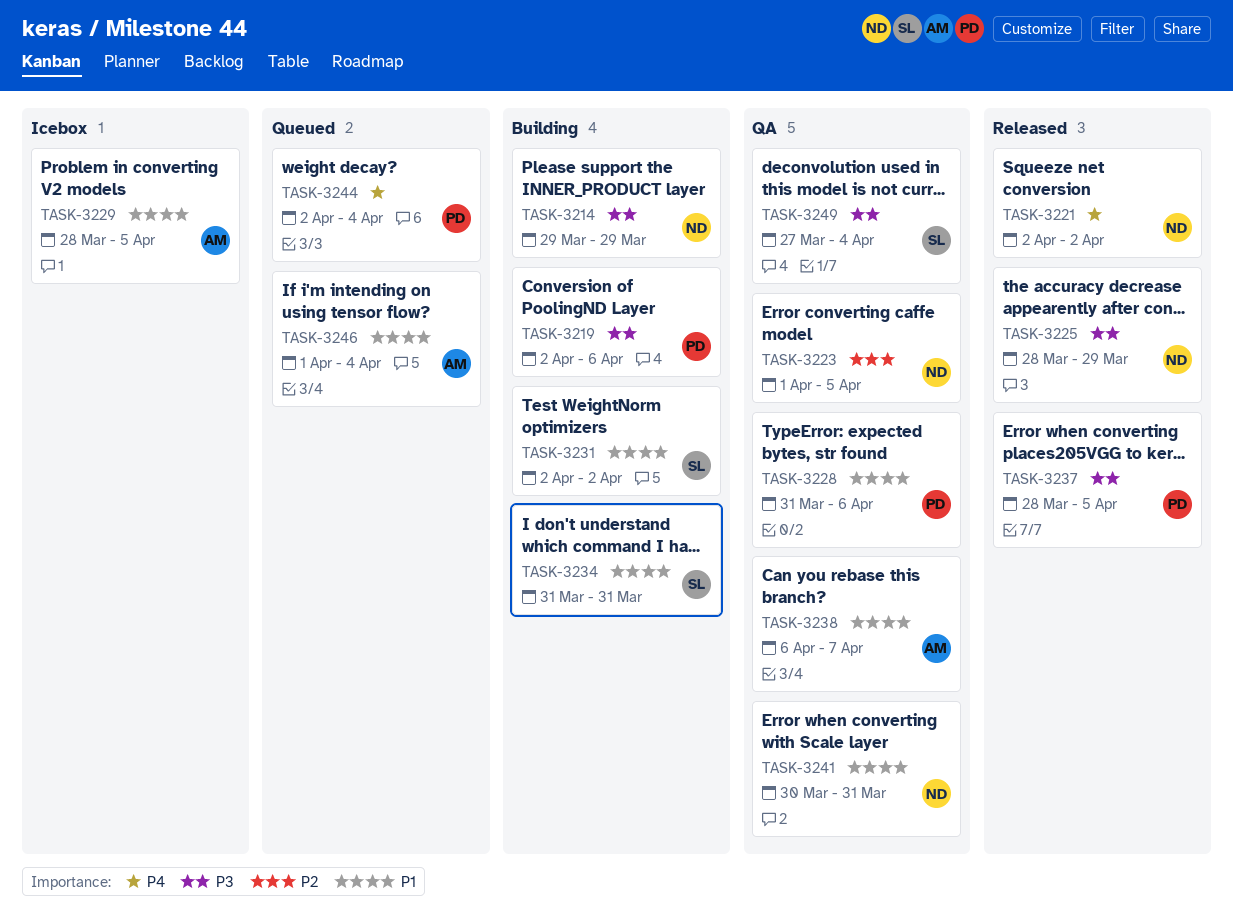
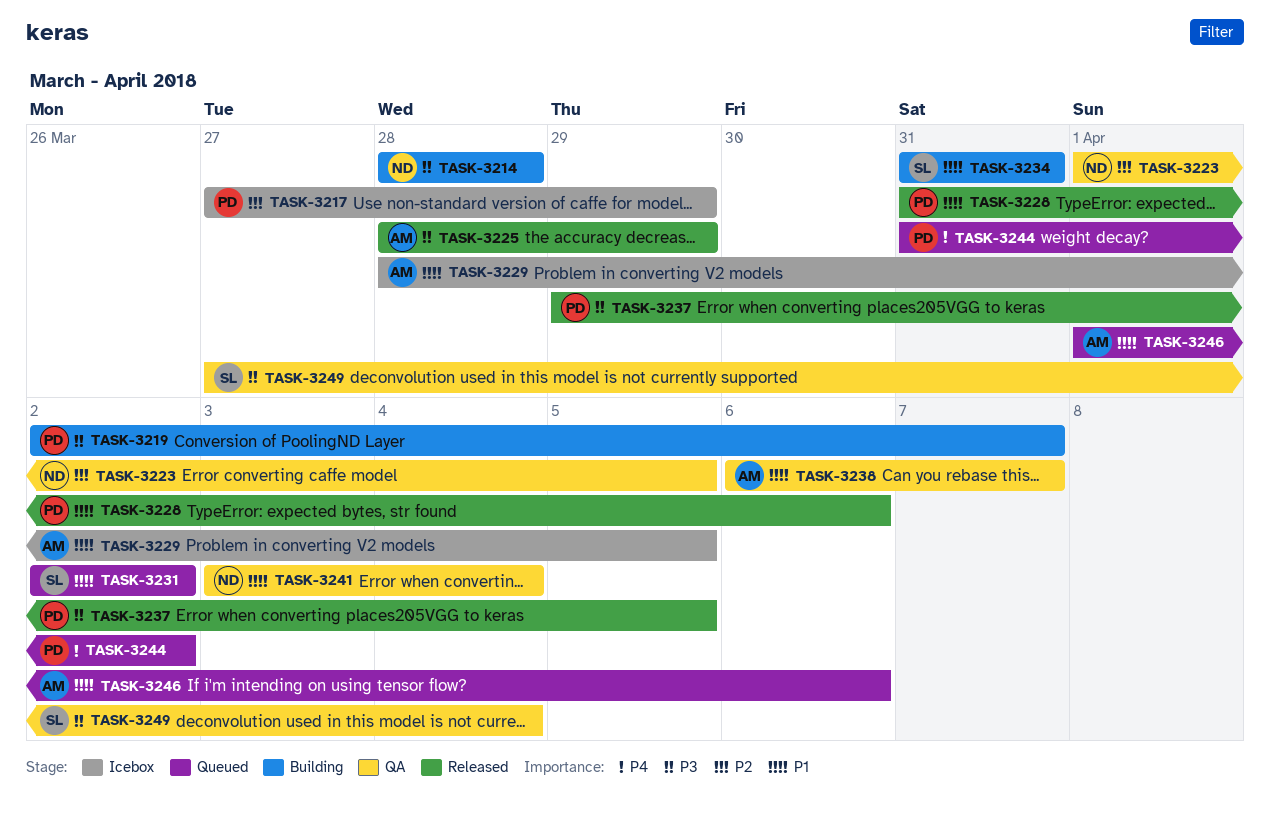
TASK-3214, start: Mar 29 -> Mar 28
TASK-3214, due: Mar 29 -> Mar 28
TASK-3217: none -> present
TASK-3219, due: Apr 6 -> Apr 7
TASK-3221: present -> none
TASK-3225, owner: ND -> AM
TASK-3228, status: QA -> Released
TASK-3231, status: Building -> Queued
TASK-3237, start: Mar 28 -> Mar 29
TASK-3241, start: Mar 30 -> Apr 3
TASK-3241, due: Mar 31 -> Apr 4
TASK-3244, start: Apr 2 -> Mar 31
TASK-3244, due: Apr 4 -> Apr 2
TASK-3246, due: Apr 4 -> Apr 6

